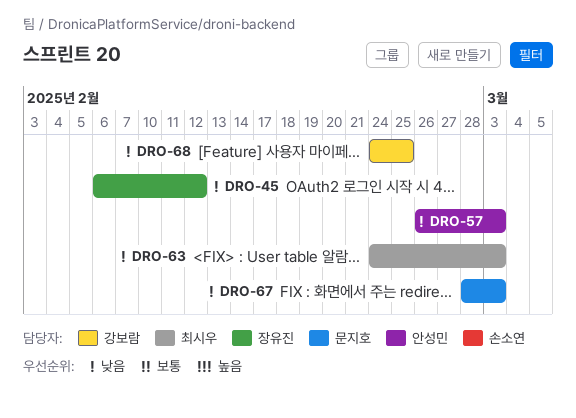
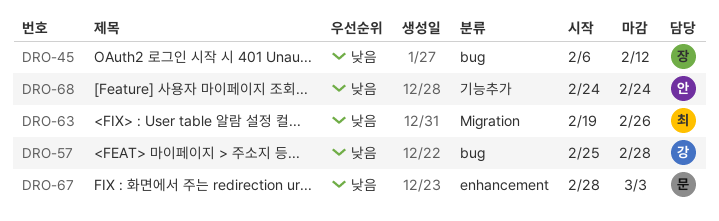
DRO-57, owner: 안성민 -> 강보람
DRO-57, start: Feb 26 -> Feb 25
DRO-57, due: Mar 3 -> Feb 28
DRO-63, start: Feb 24 -> Feb 19
DRO-63, due: Mar 3 -> Feb 26
DRO-68, owner: 강보람 -> 안성민
DRO-68, due: Feb 25 -> Feb 24

